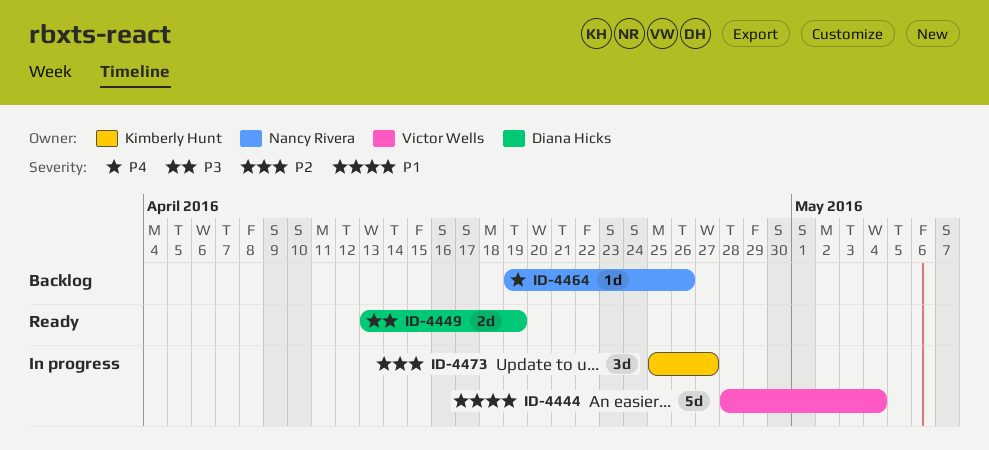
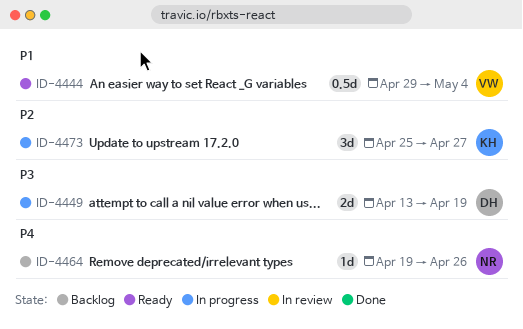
ID-4444, status: In progress -> Ready
ID-4444, estimate: 5d -> 0.5d
ID-4444, start: Apr 28 -> Apr 29
ID-4449, status: Ready -> In progress

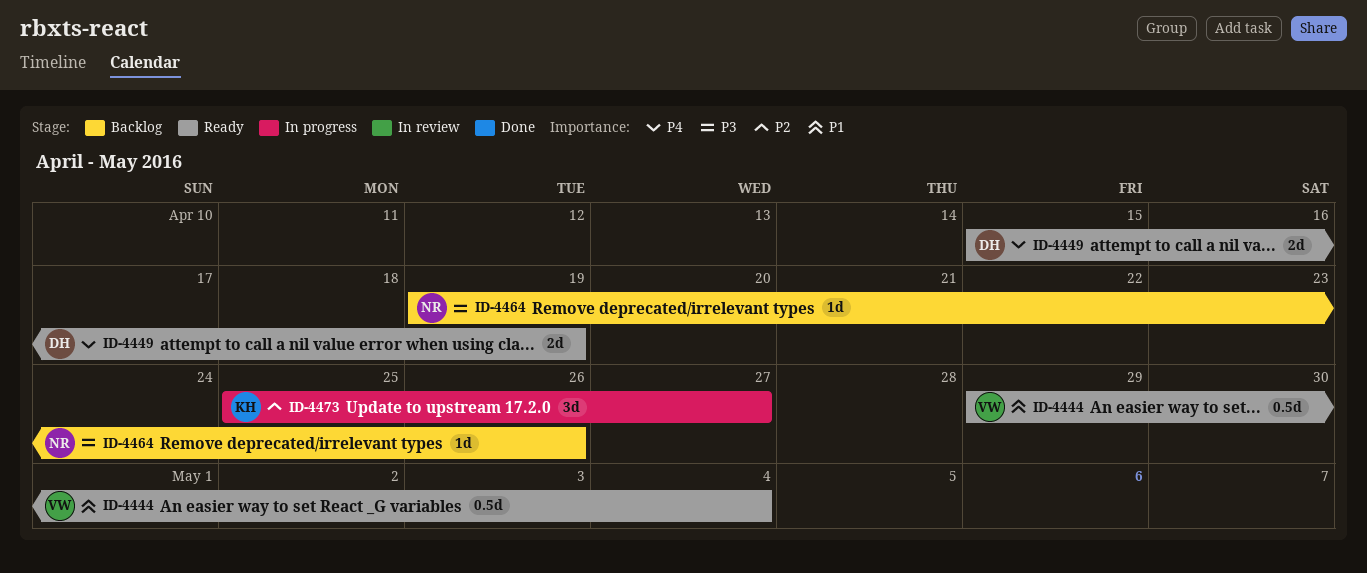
ID-4449, status: In progress -> Ready
ID-4449, priority: P3 -> P4
ID-4449, start: Apr 13 -> Apr 15
ID-4464, priority: P4 -> P3

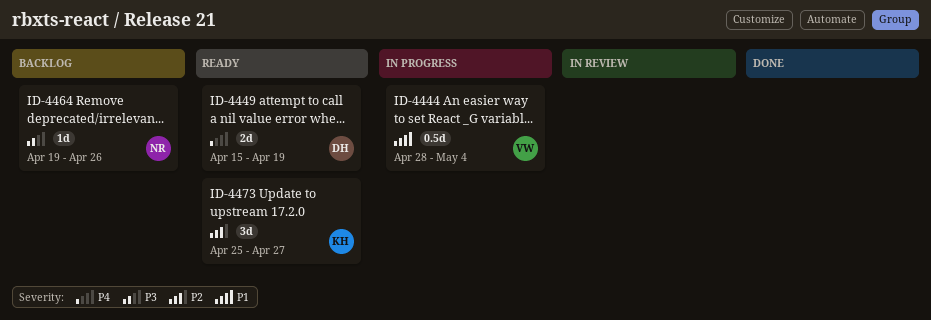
ID-4444, status: Ready -> In progress
ID-4444, start: Apr 29 -> Apr 28
ID-4473, status: In progress -> Ready

